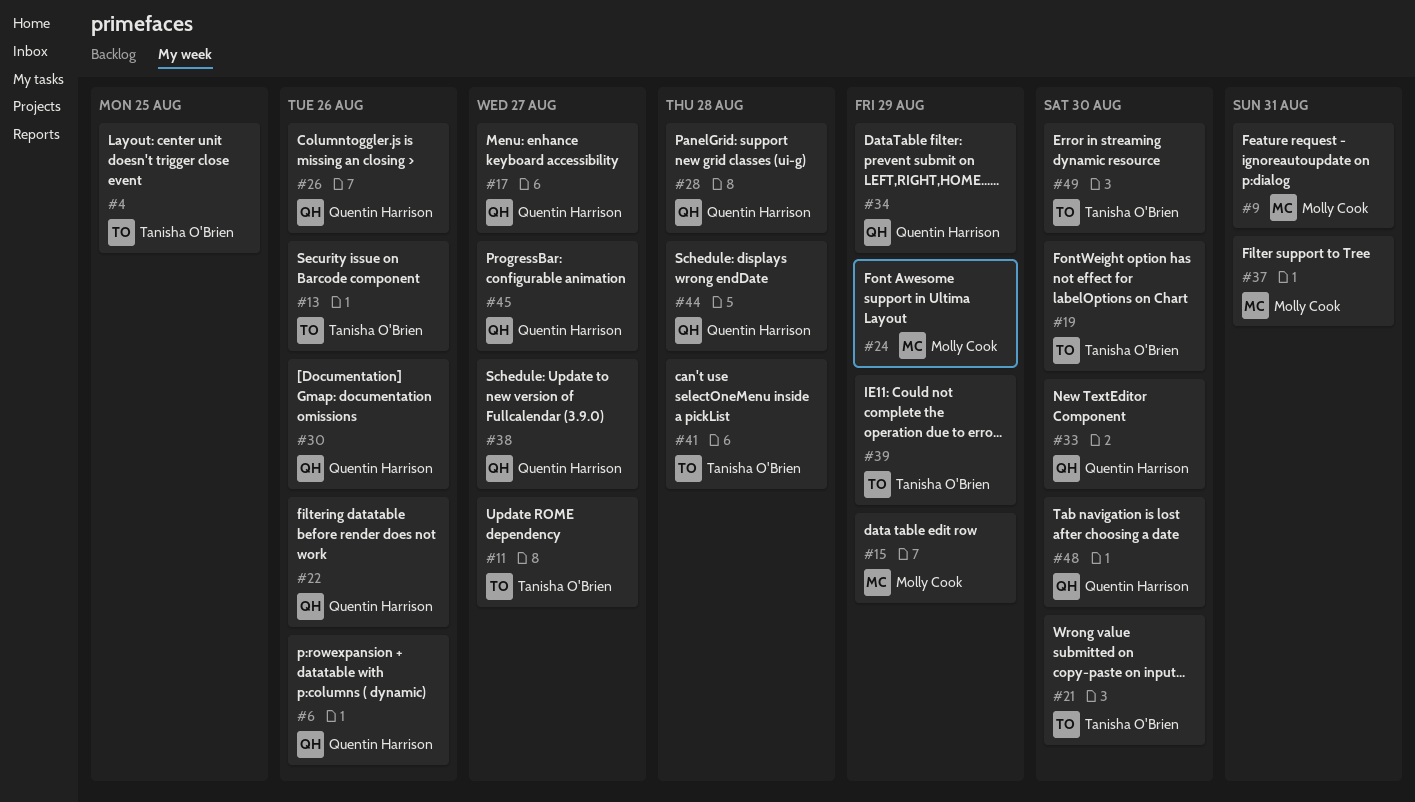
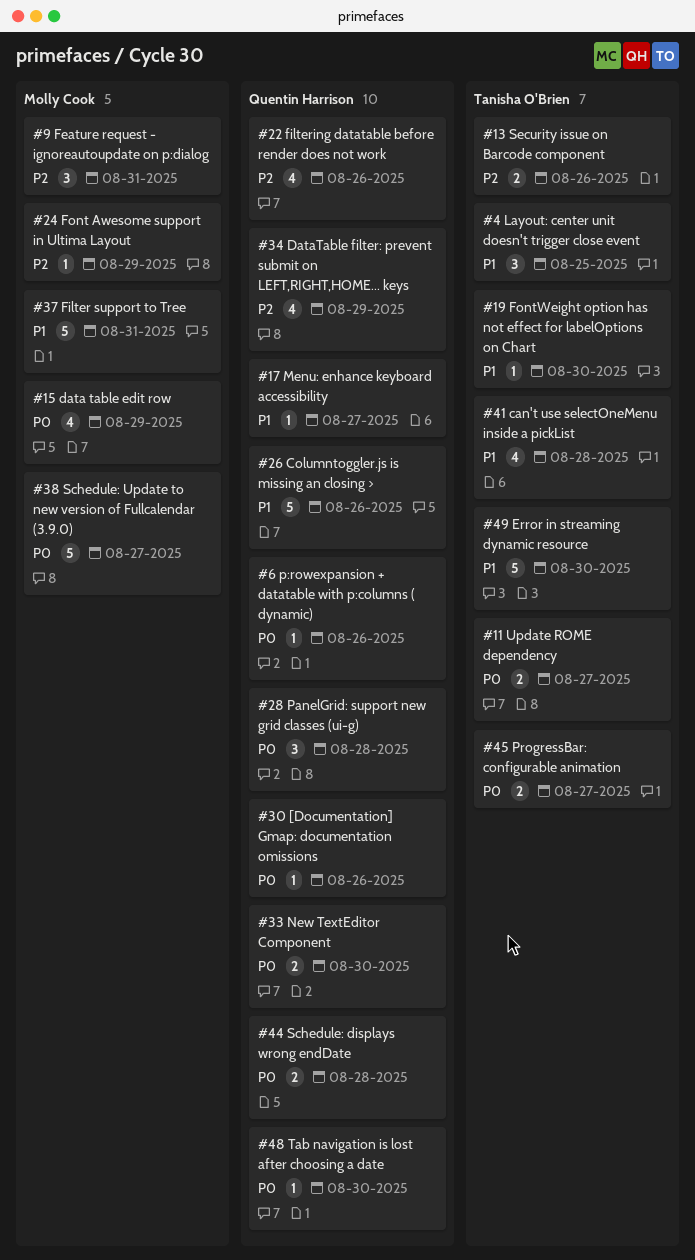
#21: present -> none
#38, owner: Quentin Harrison -> Molly Cook
#39: present -> none
#45, owner: Quentin Harrison -> Tanisha O'Brien

